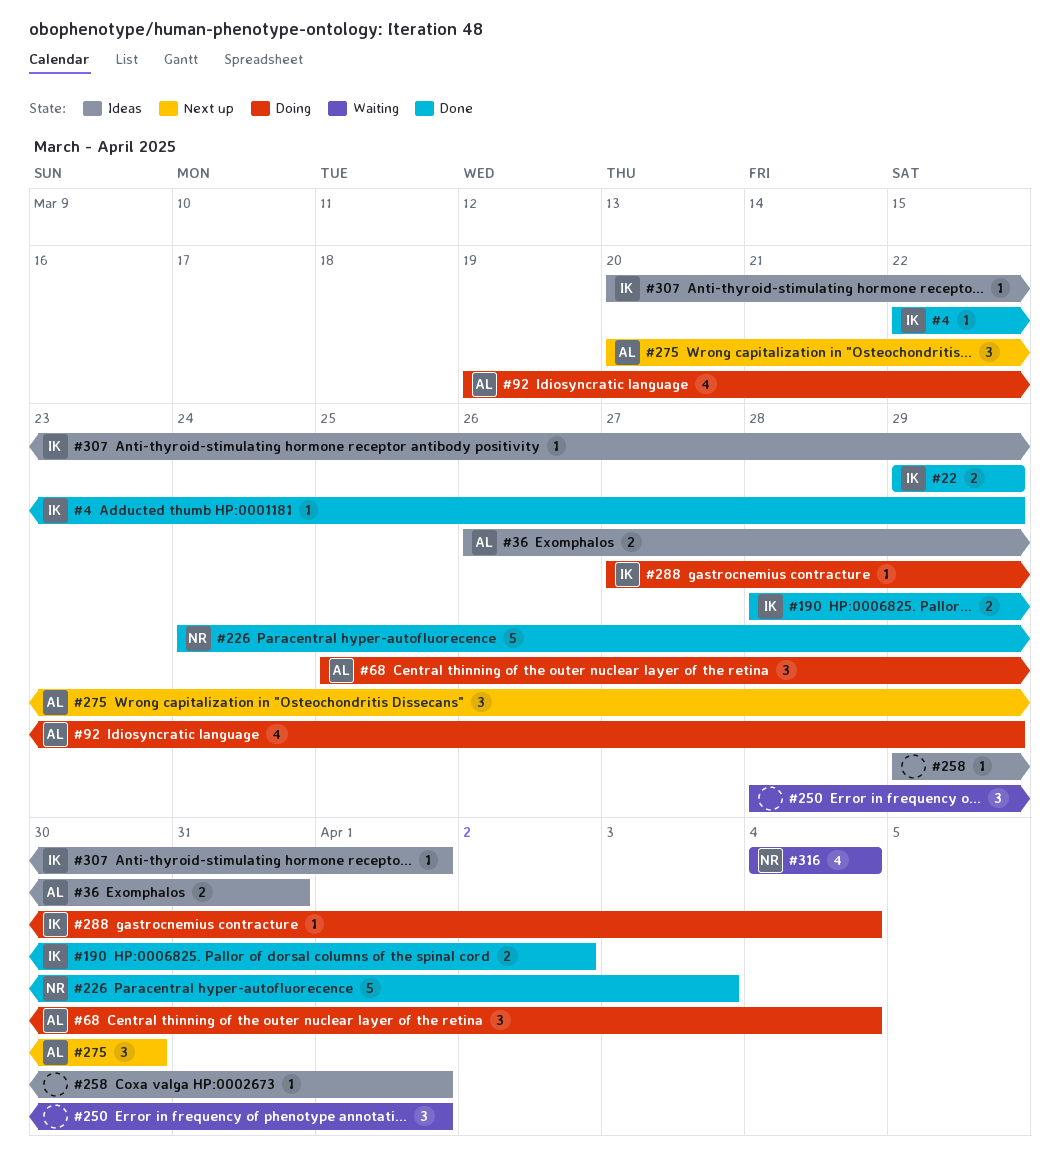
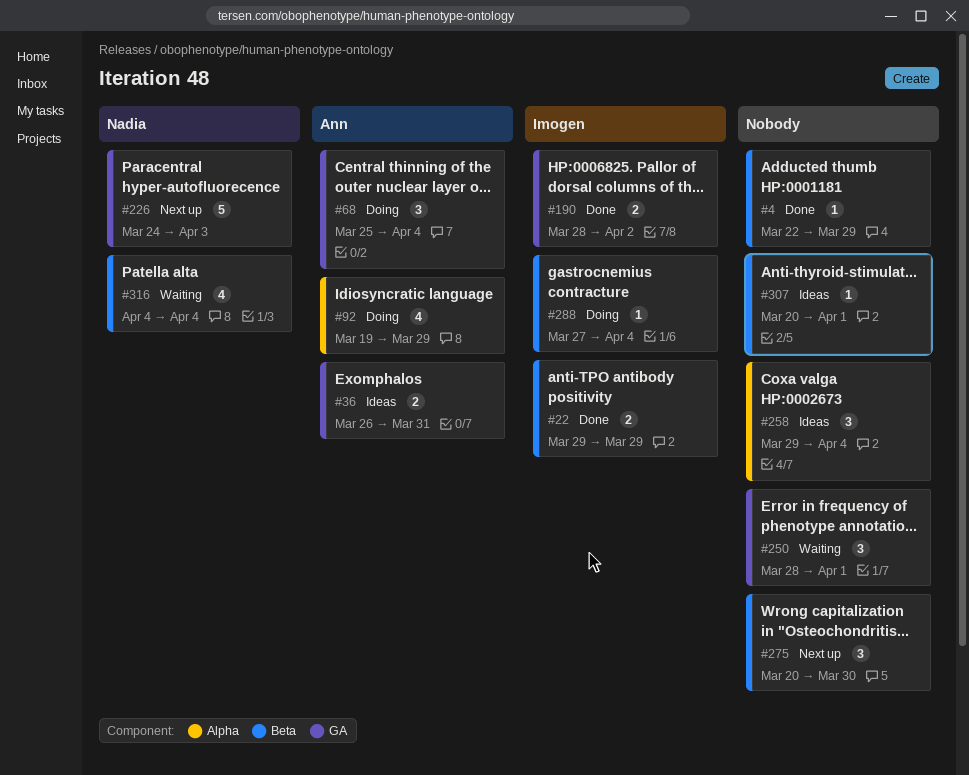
#4, owner: Imogen -> none
#226, status: Done -> Next up
#258, estimate: 1 -> 3
#258, due: Apr 1 -> Apr 4
#275, owner: Ann -> none
#307, owner: Imogen -> none

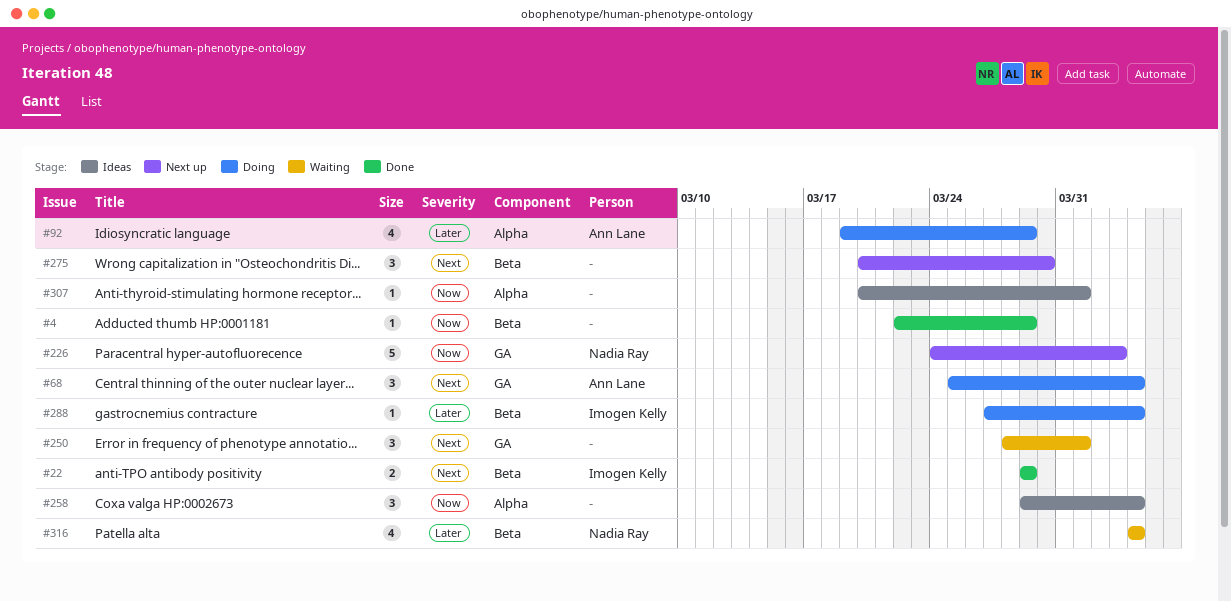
#36: present -> none
#190: present -> none
#307, label: Beta -> Alpha

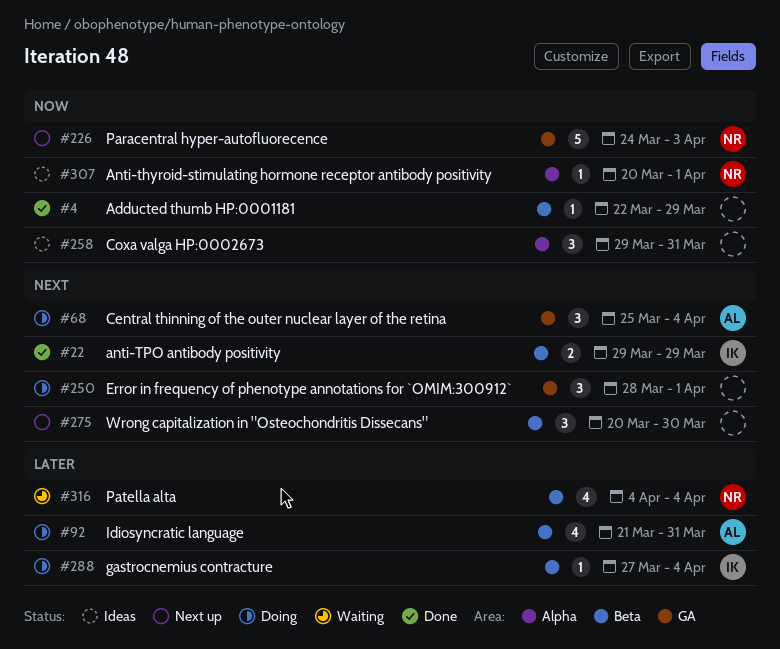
#92, label: Alpha -> Beta
#92, start: Mar 19 -> Mar 21
#92, due: Mar 29 -> Mar 31
#250, status: Waiting -> Doing
#258, due: Apr 4 -> Mar 31
#307, owner: none -> Nadia Ray

